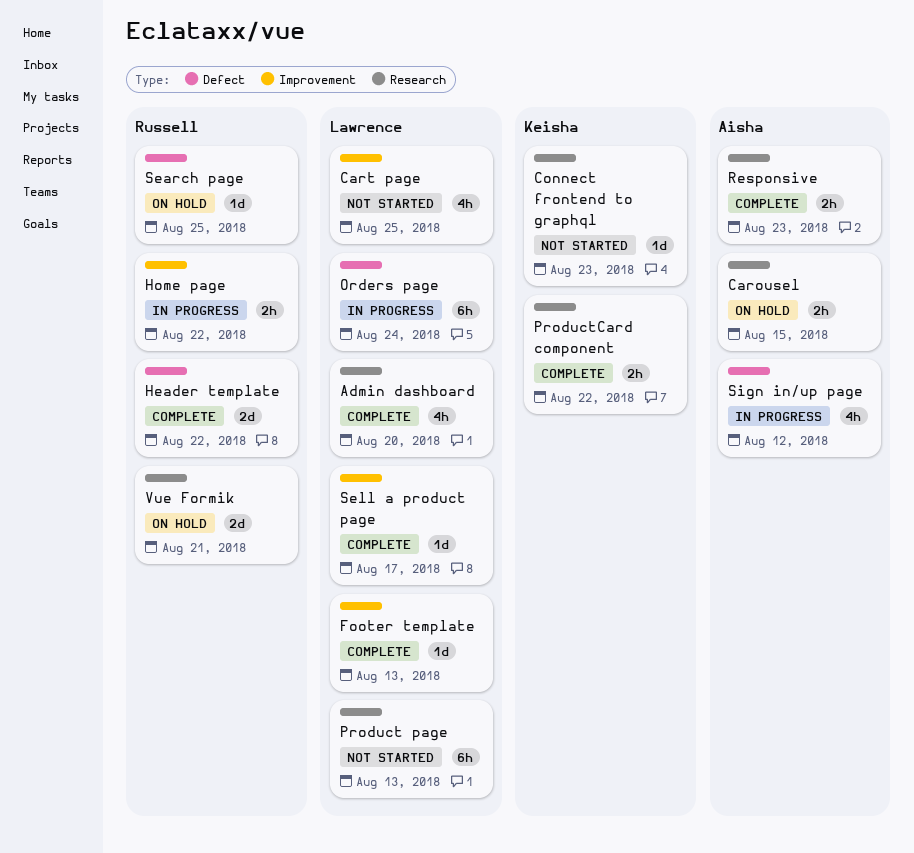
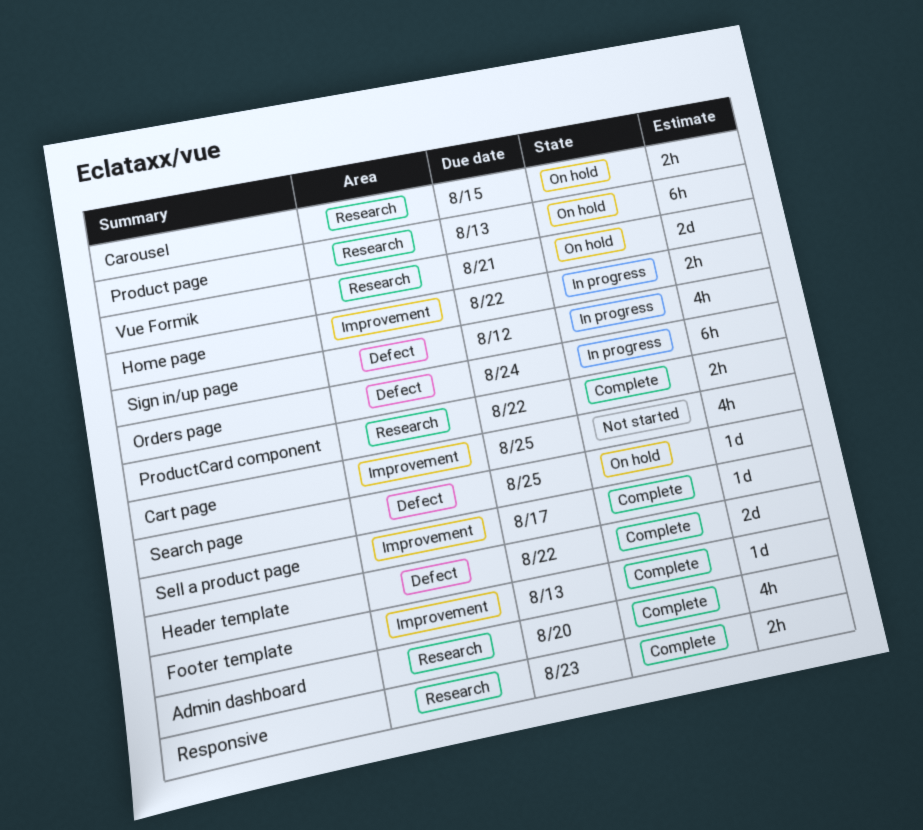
Connect frontend to graphql: present -> none
Product page, status: Not started -> On hold

